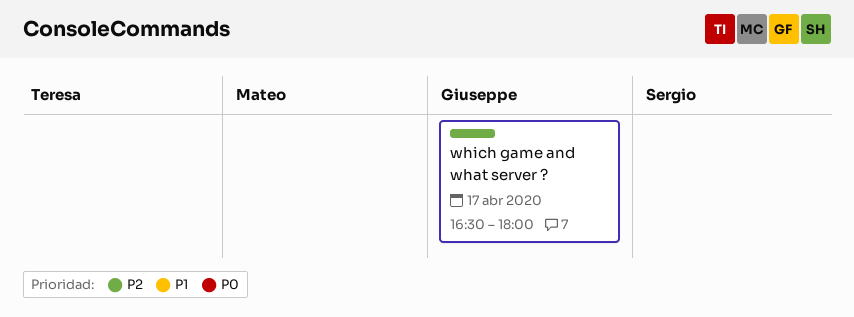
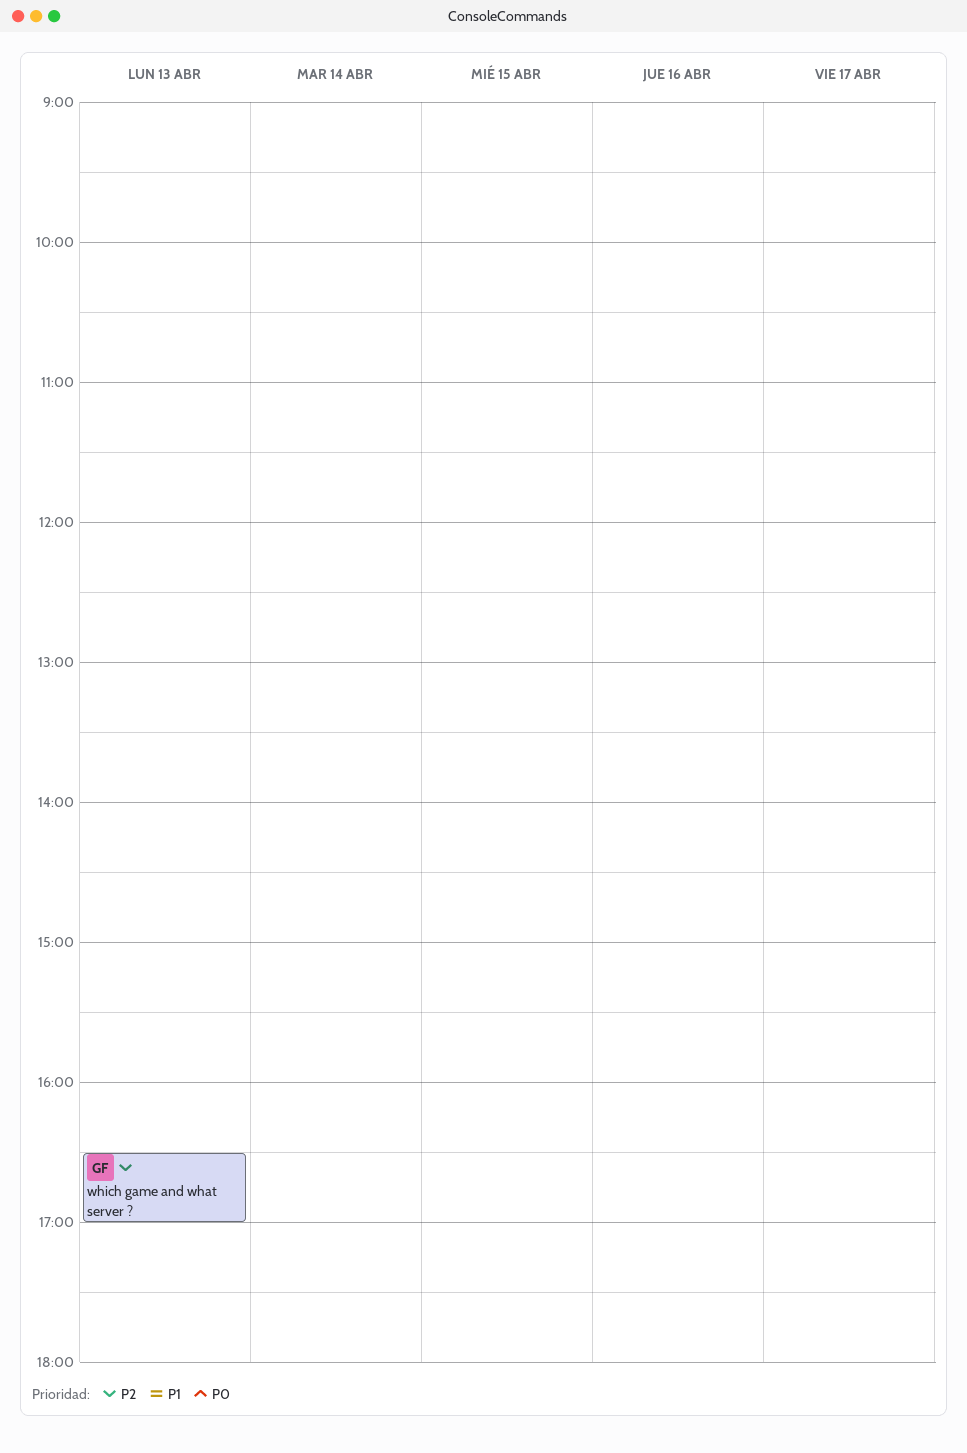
which game and what server ?, day: Apr 17 -> Apr 13
which game and what server ?, ends: 18:00 -> 17:00

